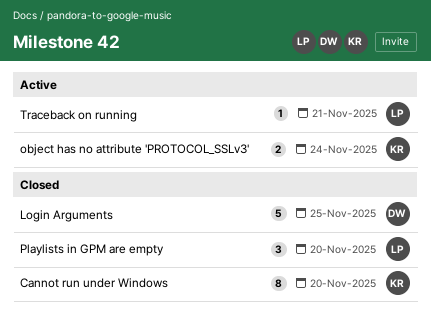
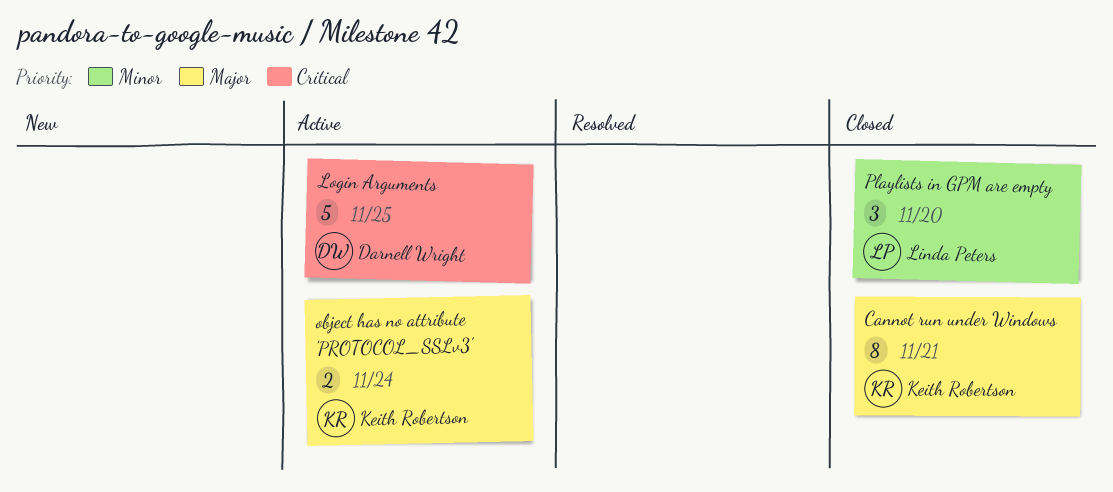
Cannot run under Windows, due: Nov 20 -> Nov 21
Login Arguments, status: Closed -> Active
Traceback on running: present -> none

